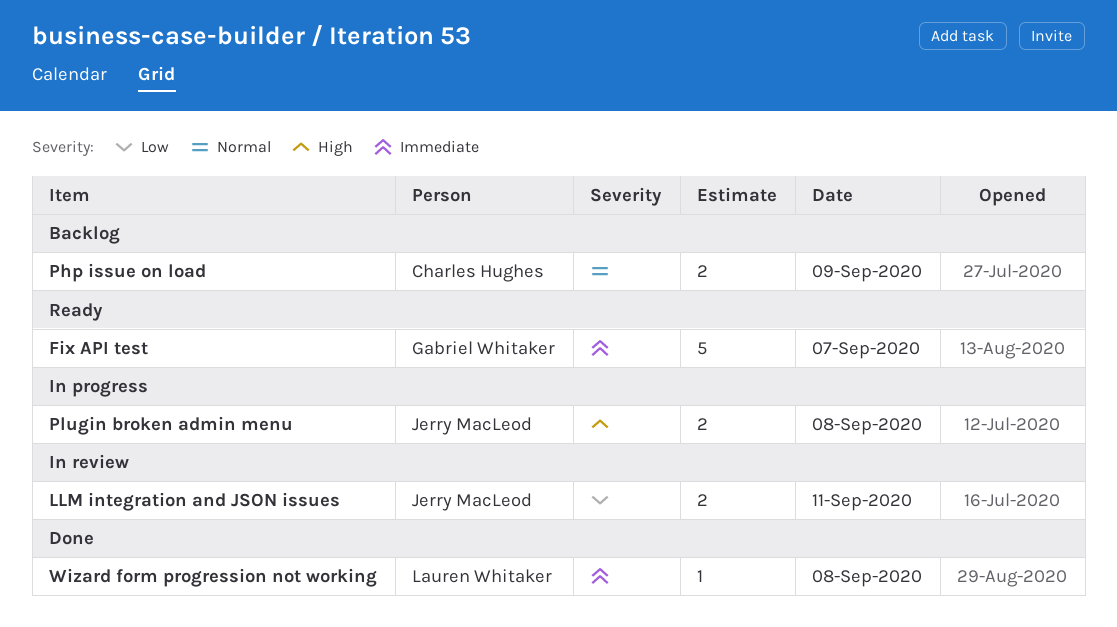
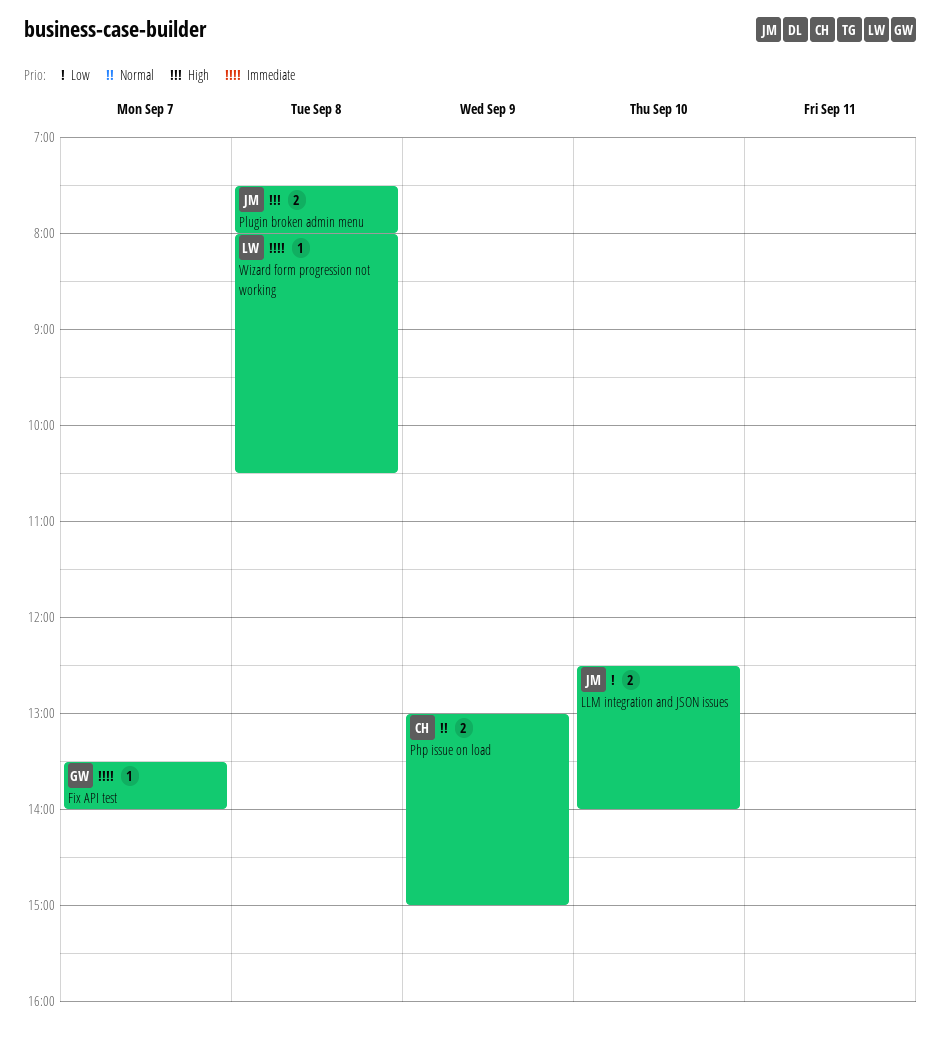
Fix API test, estimate: 5 -> 1
LLM integration and JSON issues, day: Sep 11 -> Sep 10

